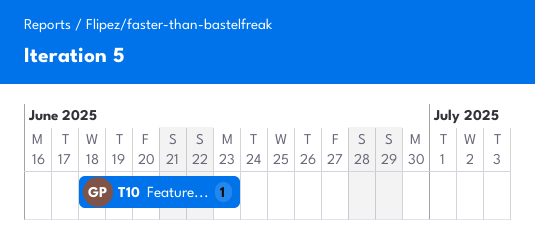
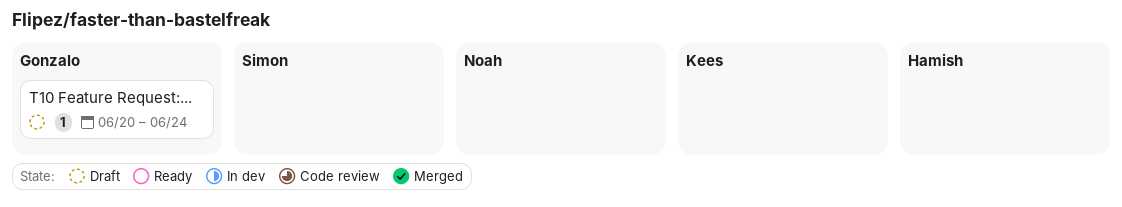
T10, start: Jun 18 -> Jun 20
T10, due: Jun 23 -> Jun 24

